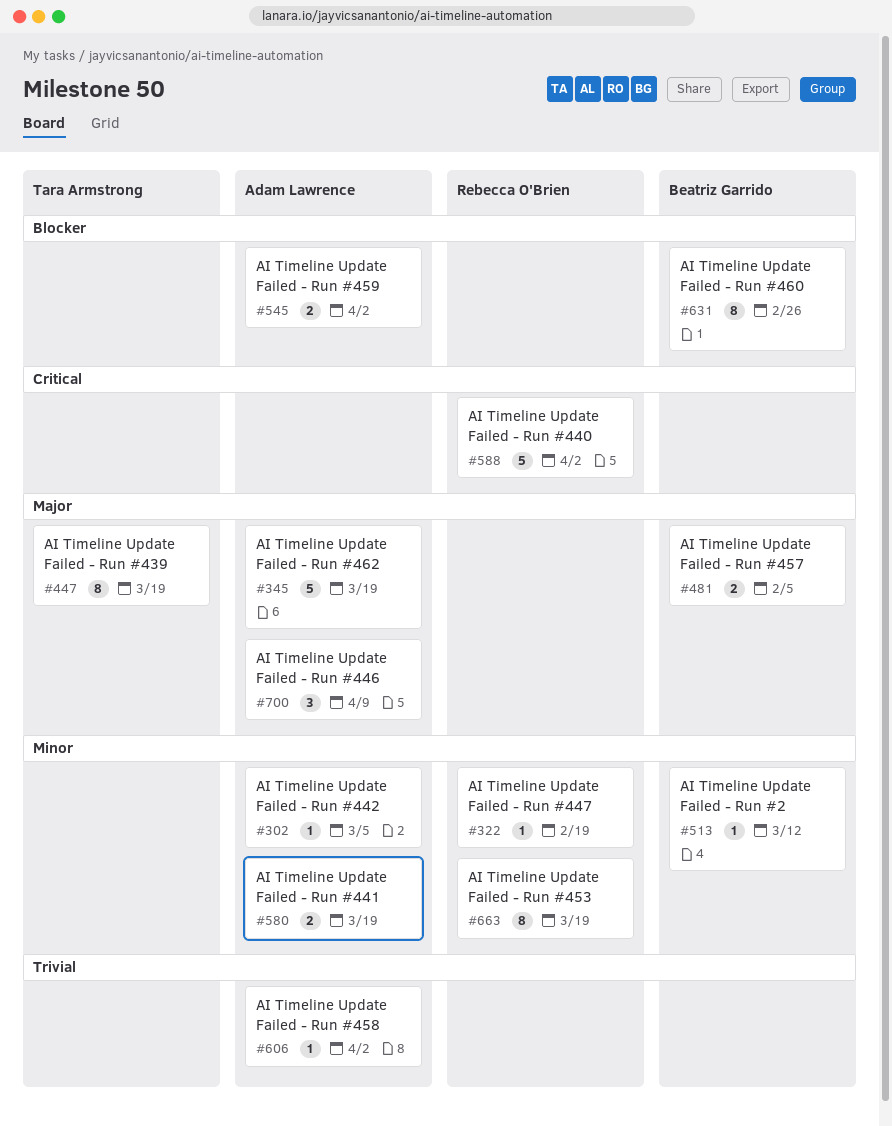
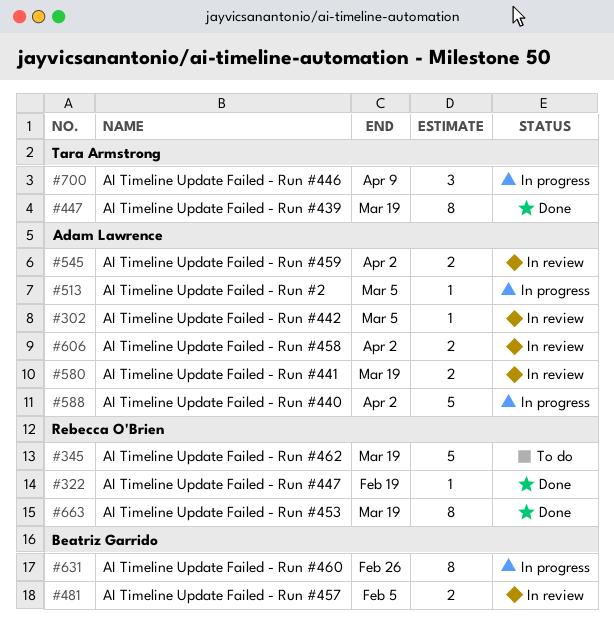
#345, owner: Adam Lawrence -> Rebecca O'Brien
#513, owner: Beatriz Garrido -> Adam Lawrence
#513, due: Mar 12 -> Mar 5
#588, owner: Rebecca O'Brien -> Adam Lawrence
#606, estimate: 1 -> 2
#700, owner: Adam Lawrence -> Tara Armstrong

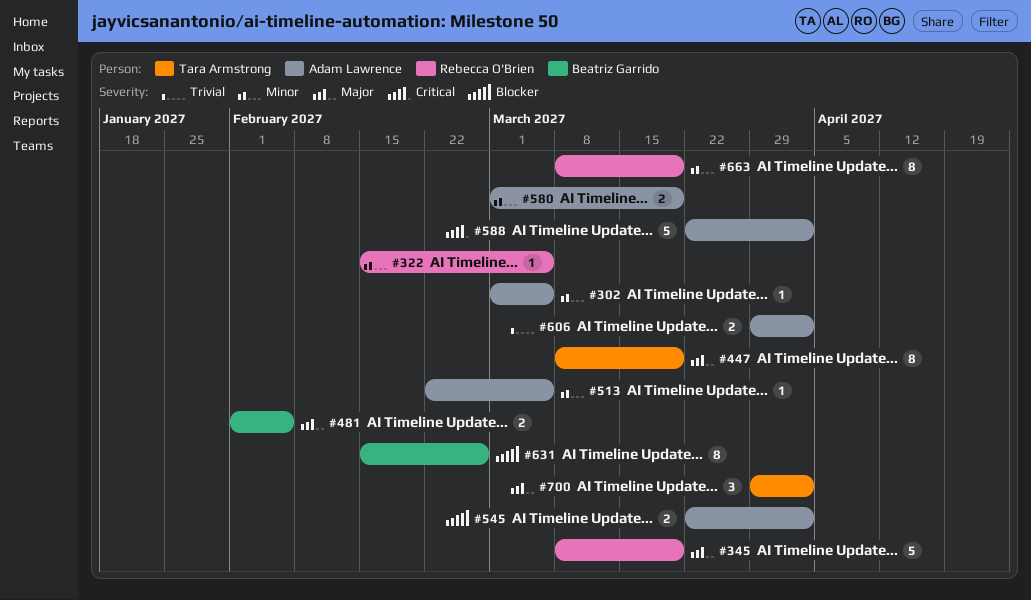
#322, due: Feb 19 -> Mar 5
#700, due: Apr 9 -> Apr 2

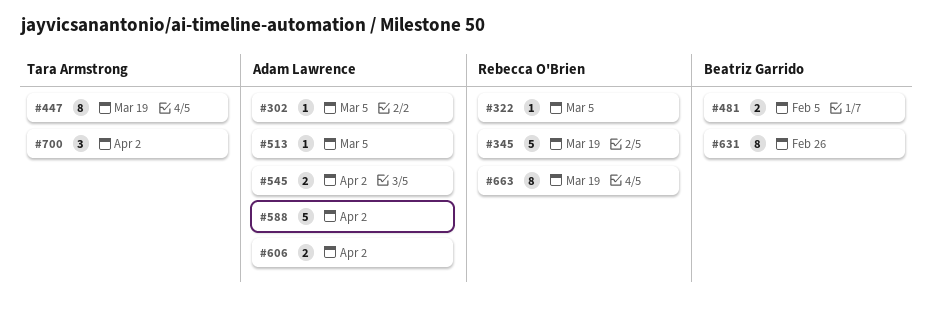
#580: present -> none

